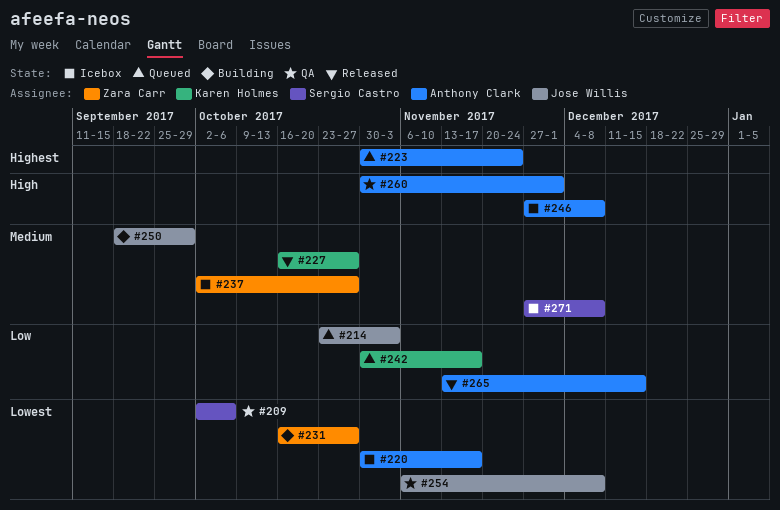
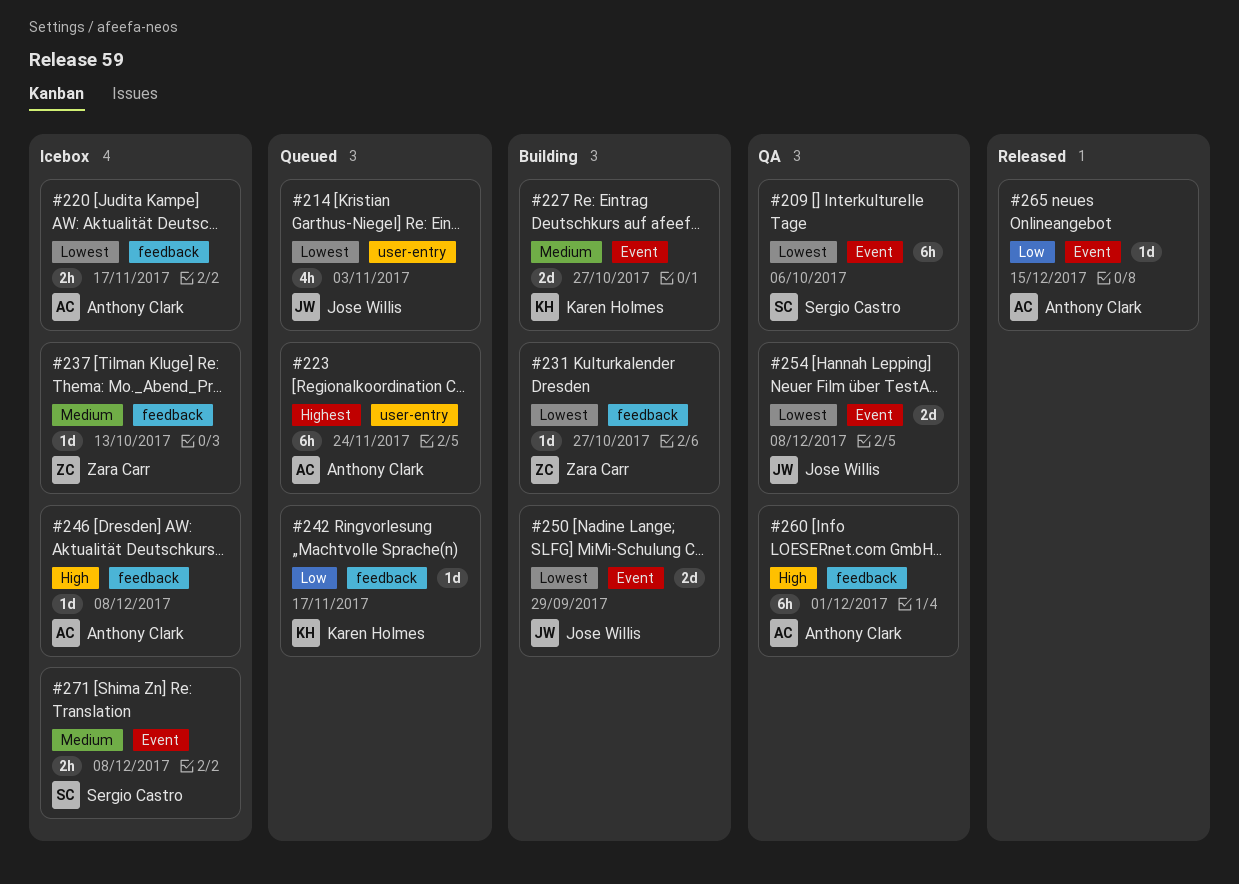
#214, priority: Low -> Lowest
#227, status: Released -> Building
#237, due: Oct 27 -> Oct 13
#250, priority: Medium -> Lowest

